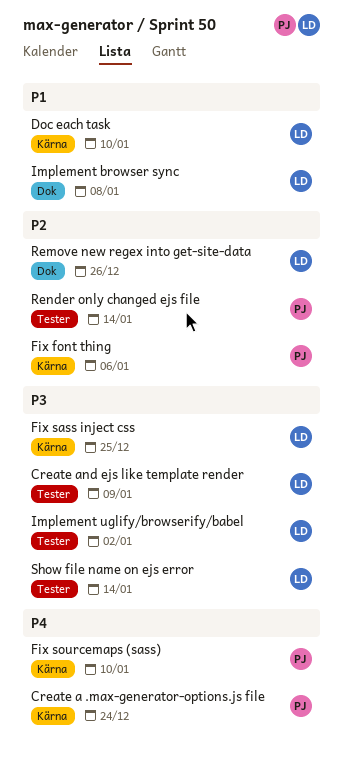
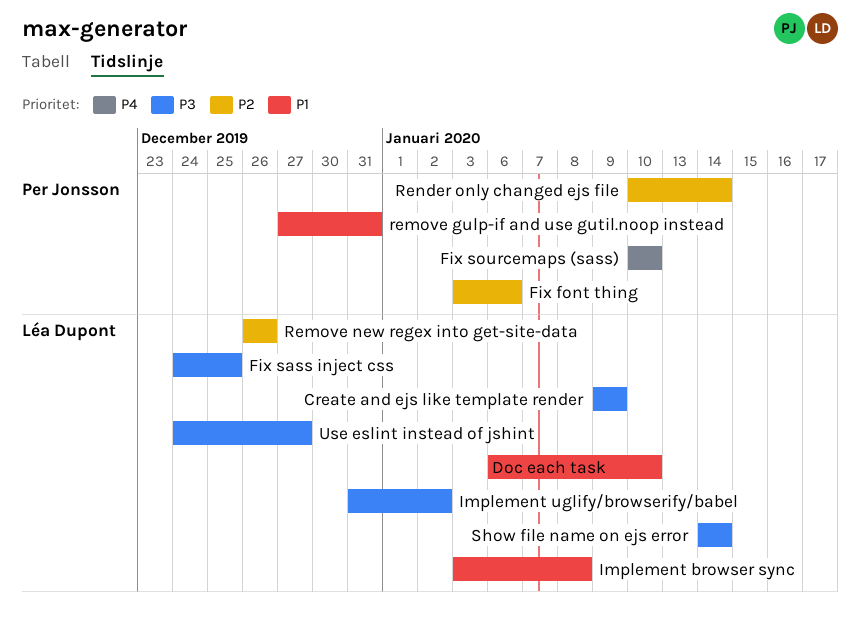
Create a .max-generator-options.js file: present -> none
remove gulp-if and use gutil.noop instead: none -> present
Use eslint instead of jshint: none -> present

